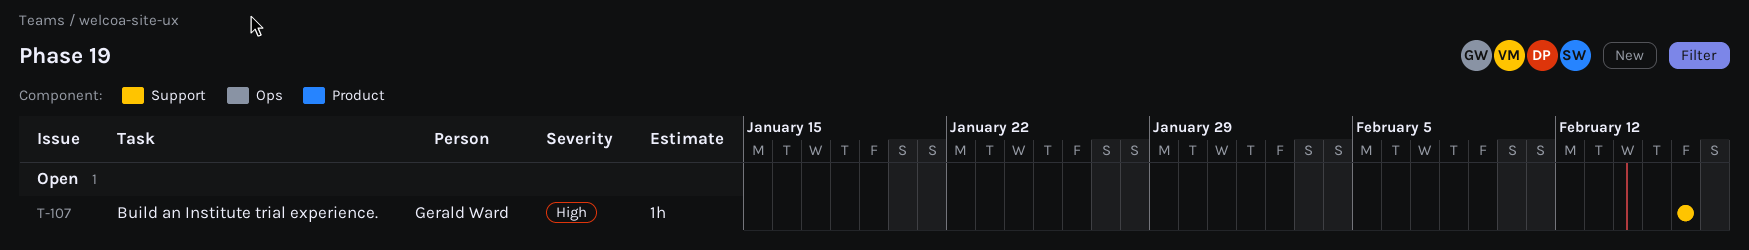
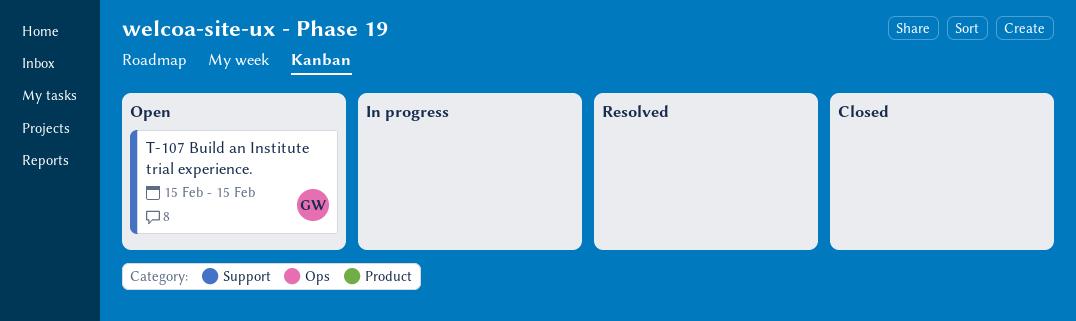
T-107, start: Feb 16 -> Feb 15
T-107, due: Feb 16 -> Feb 15

